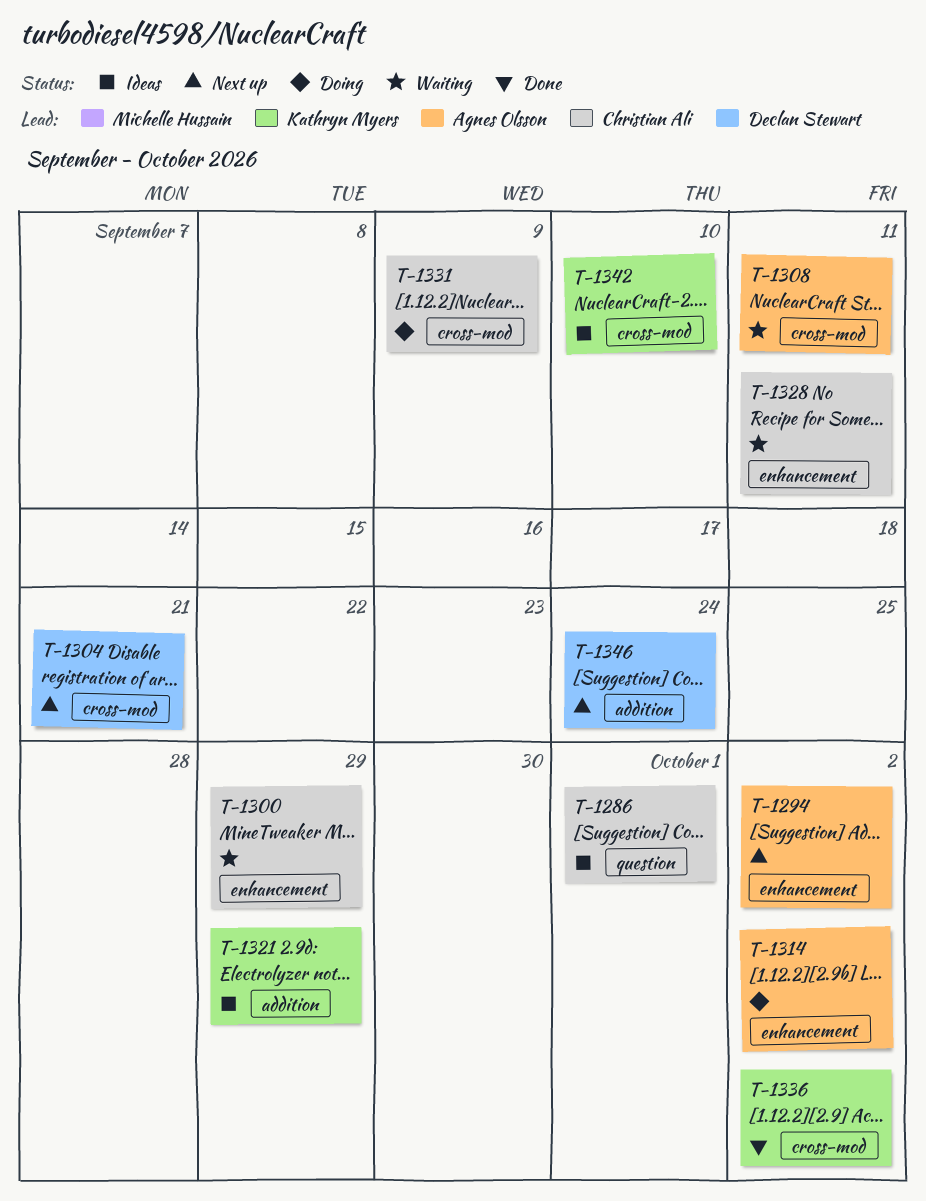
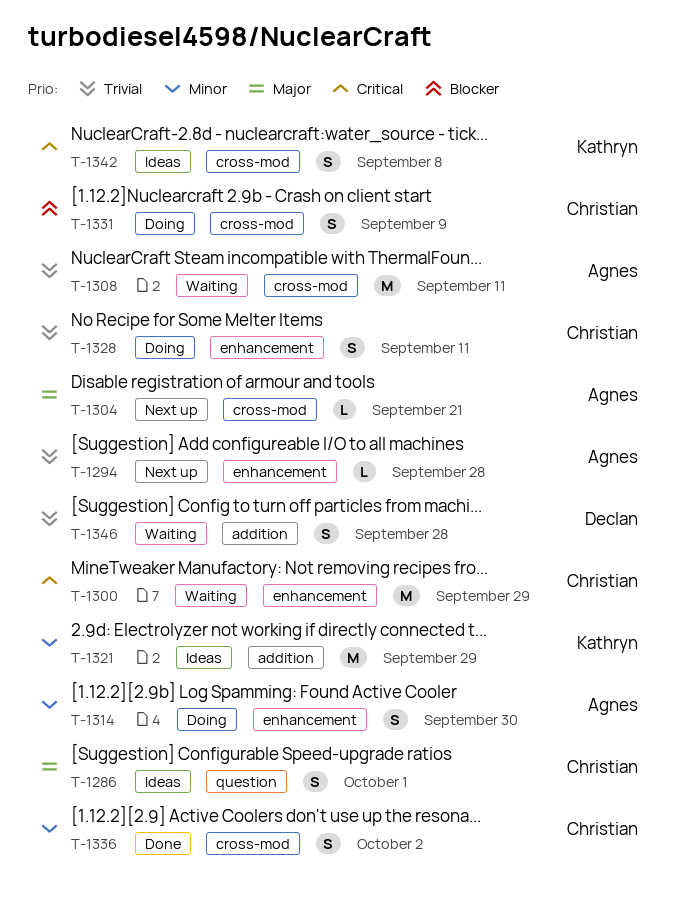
T-1294, due: Oct 2 -> Sep 28
T-1304, owner: Declan Stewart -> Agnes Olsson
T-1314, due: Oct 2 -> Sep 30
T-1328, status: Waiting -> Doing
T-1336, owner: Kathryn Myers -> Christian Ali
T-1342, due: Sep 10 -> Sep 8
T-1346, status: Next up -> Waiting
T-1346, due: Sep 24 -> Sep 28

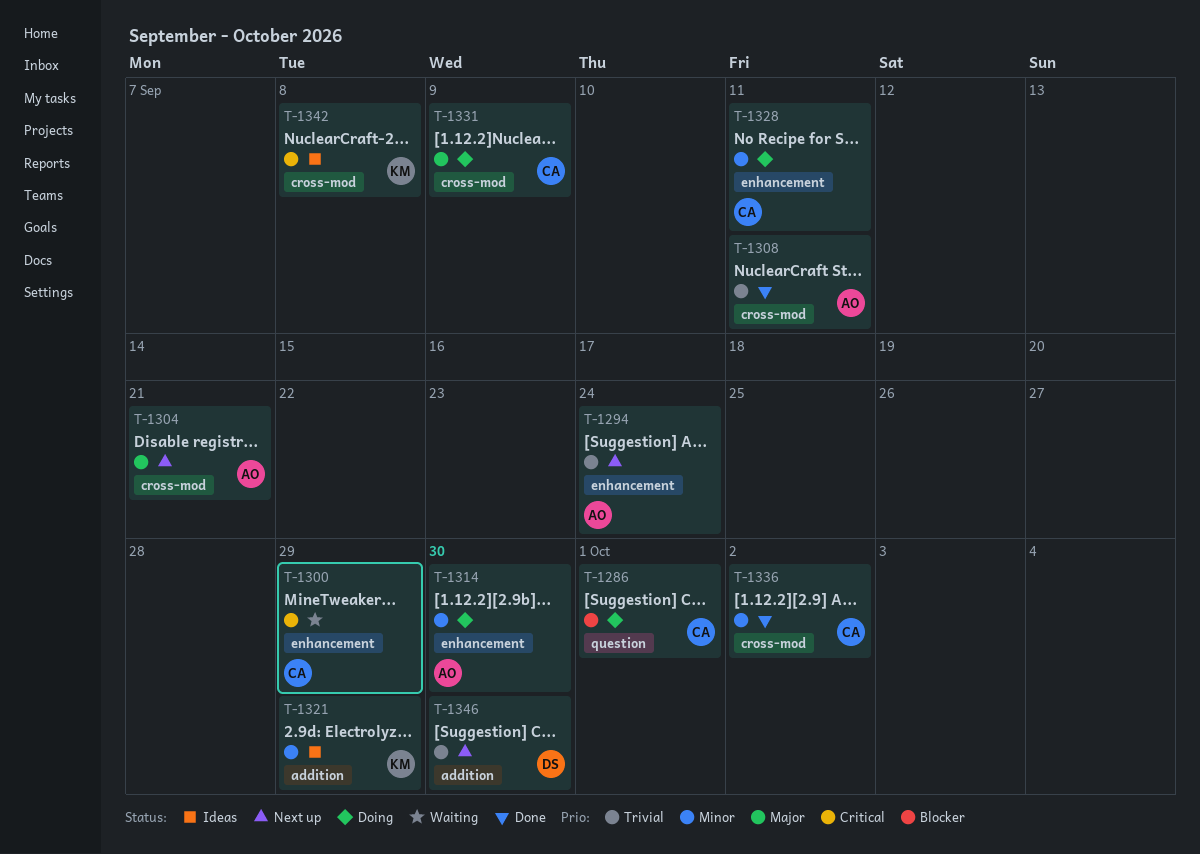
T-1286, status: Ideas -> Doing
T-1286, priority: Major -> Blocker
T-1294, due: Sep 28 -> Sep 24
T-1308, status: Waiting -> Done
T-1328, priority: Trivial -> Minor
T-1331, priority: Blocker -> Major
T-1346, status: Waiting -> Next up
T-1346, due: Sep 28 -> Sep 30

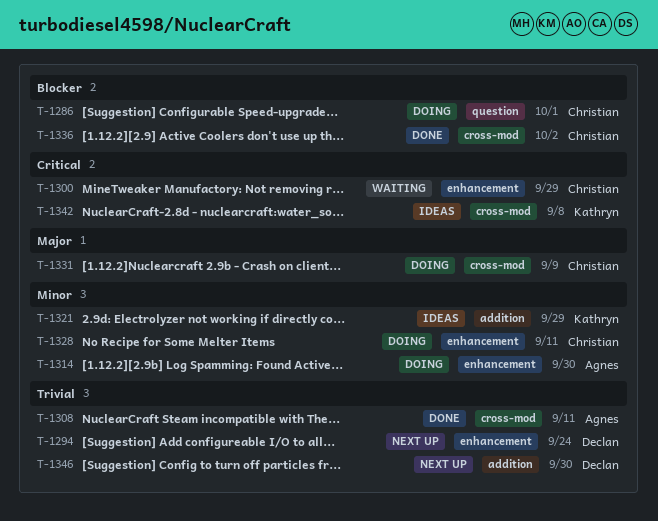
T-1294, owner: Agnes -> Declan
T-1304: present -> none
T-1336, priority: Minor -> Blocker

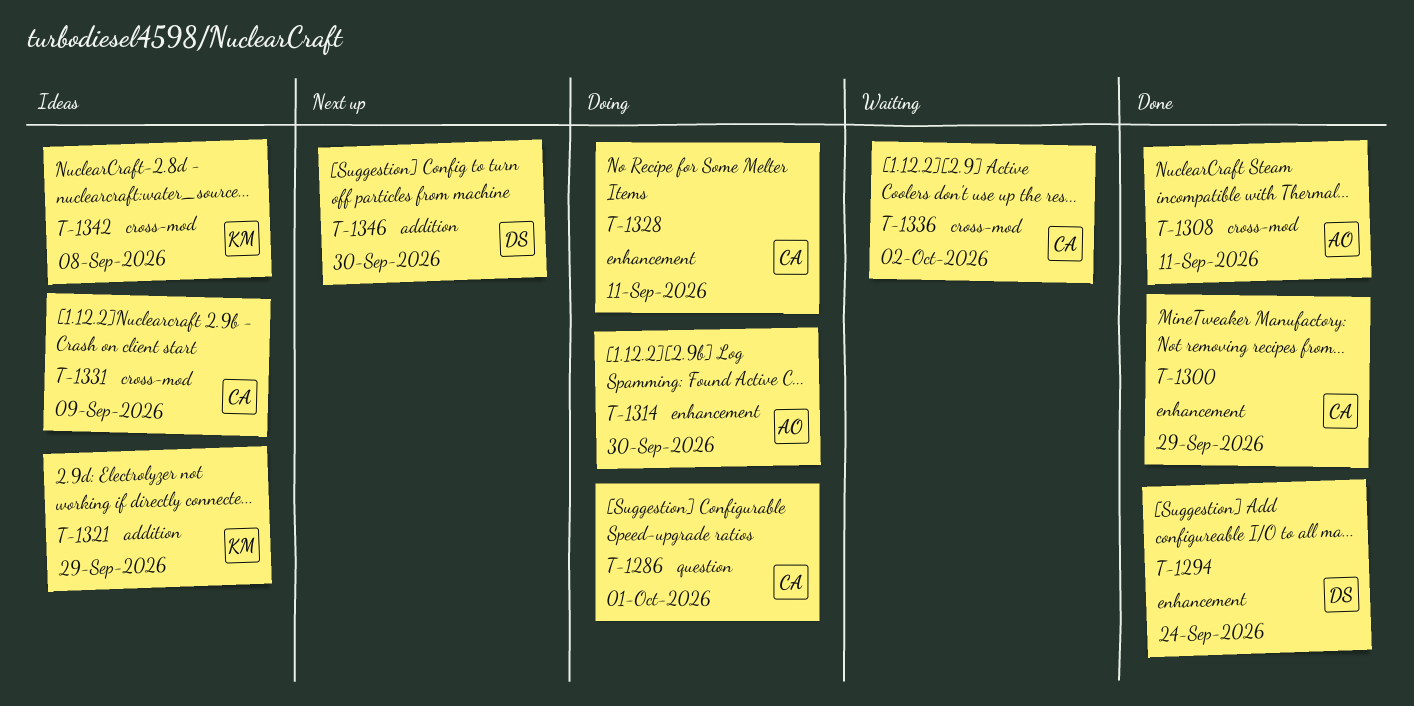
T-1294, status: Next up -> Done
T-1300, status: Waiting -> Done
T-1331, status: Doing -> Ideas
T-1336, status: Done -> Waiting

